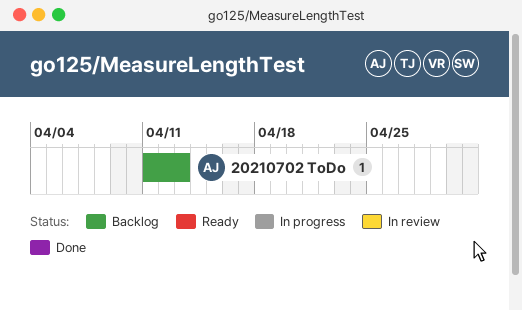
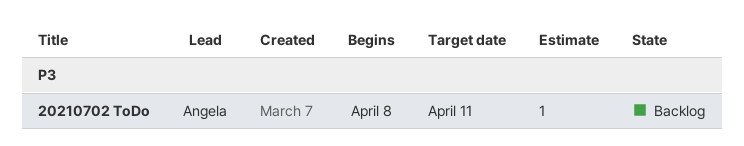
20210702 ToDo, start: Apr 11 -> Apr 8
20210702 ToDo, due: Apr 13 -> Apr 11

